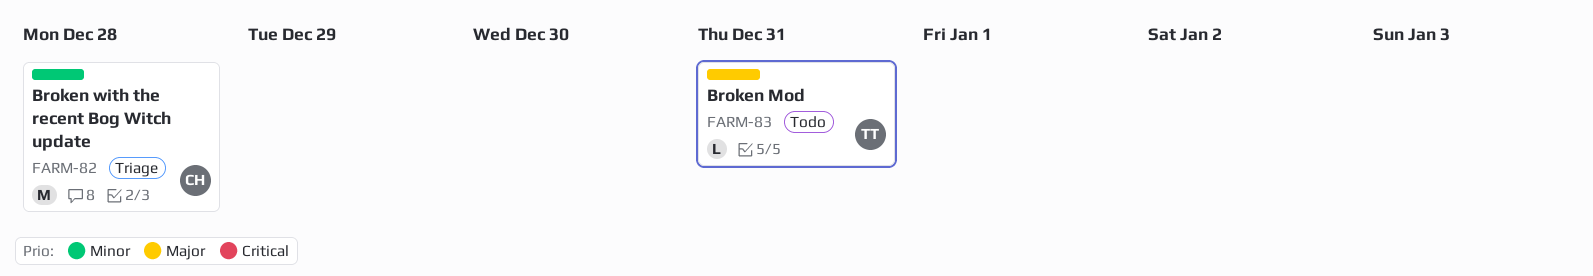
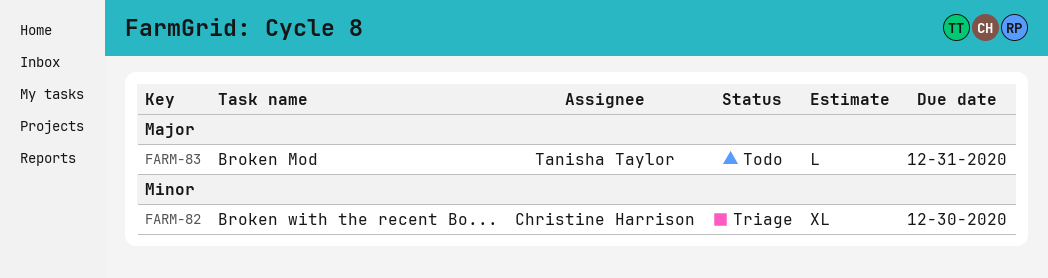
FARM-82, estimate: M -> XL
FARM-82, due: Dec 28 -> Dec 30

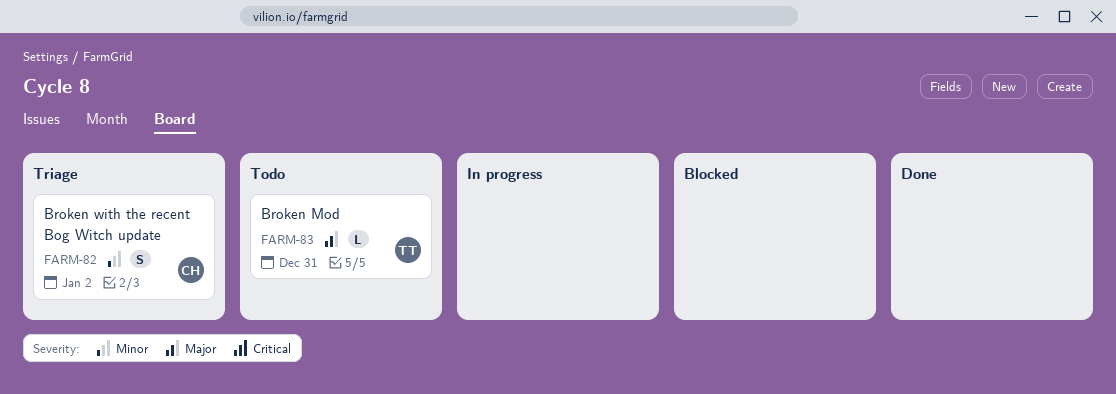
FARM-82, estimate: XL -> S
FARM-82, due: Dec 30 -> Jan 2

